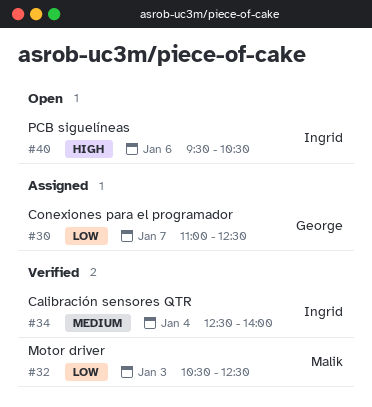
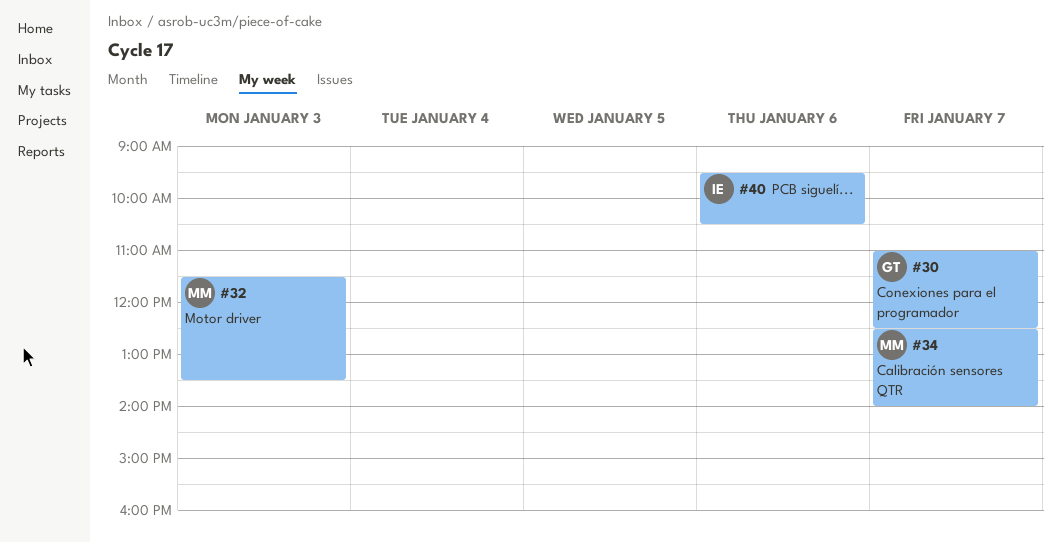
#32, begins: 10:30 -> 11:30
#32, ends: 12:30 -> 13:30
#34, owner: Ingrid -> Malik
#34, day: Jan 4 -> Jan 7

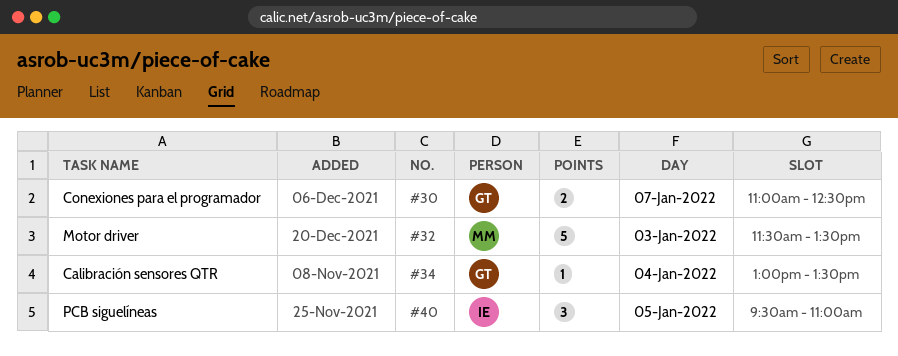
#34, owner: MM -> GT
#34, day: Jan 7 -> Jan 4
#34, begins: 12:30 -> 13:00
#34, ends: 14:00 -> 13:30
#40, day: Jan 6 -> Jan 5
#40, ends: 10:30 -> 11:00

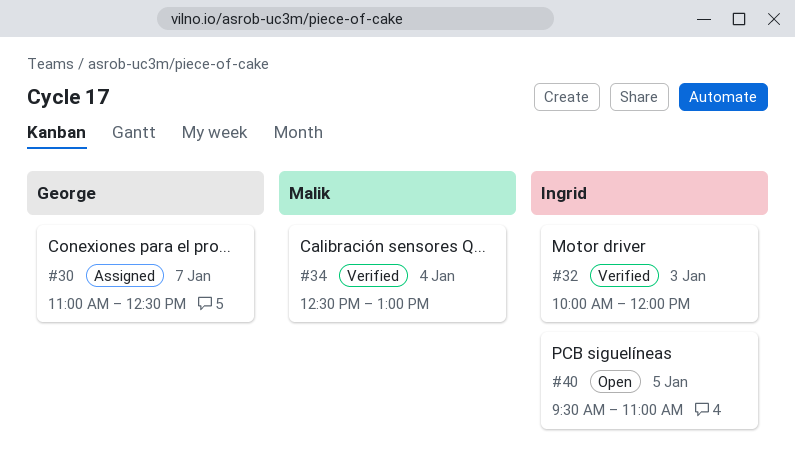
#32, owner: Malik -> Ingrid
#32, begins: 11:30 -> 10:00
#32, ends: 13:30 -> 12:00
#34, owner: George -> Malik
#34, begins: 13:00 -> 12:30
#34, ends: 13:30 -> 13:00

